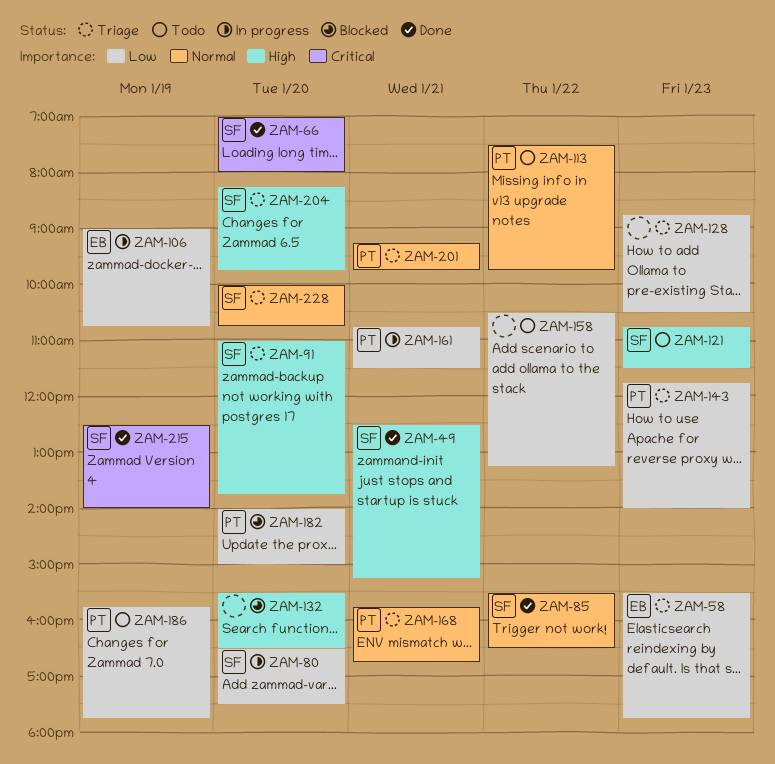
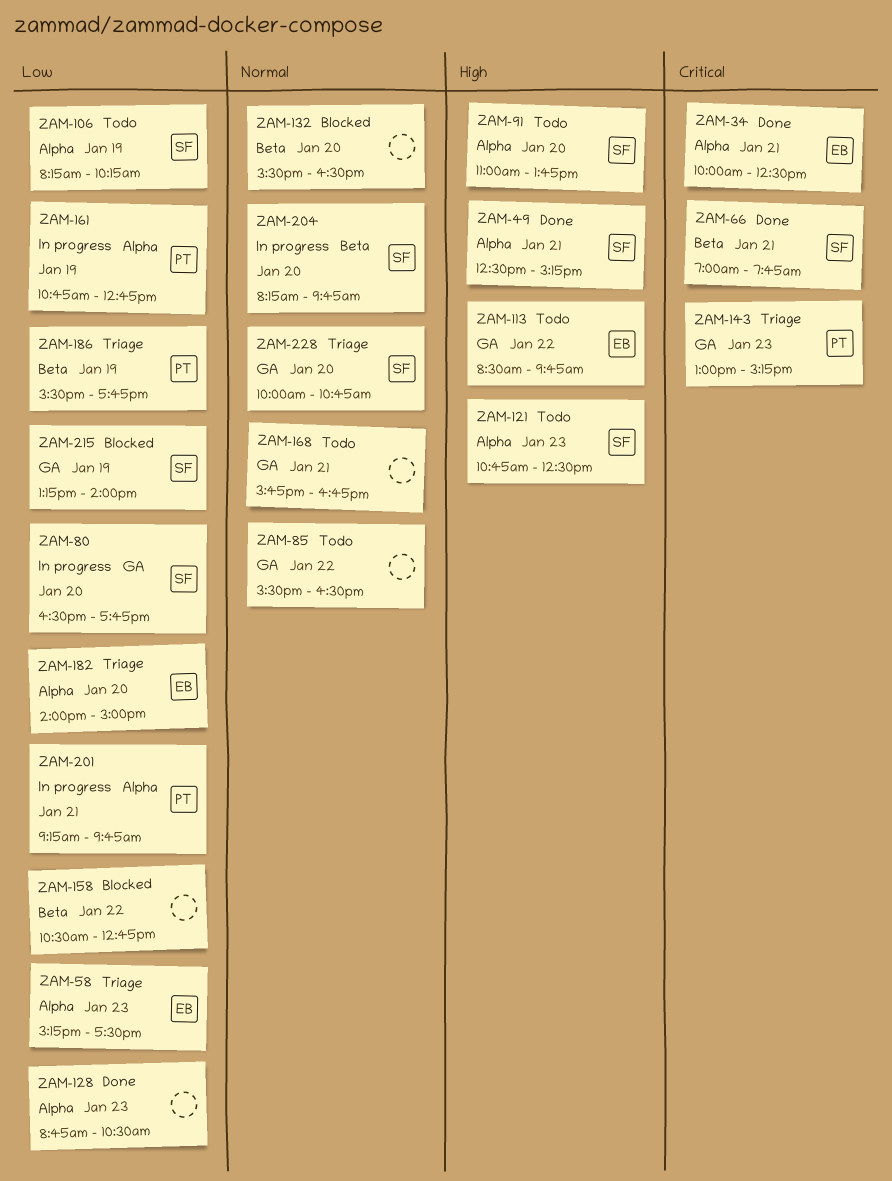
ZAM-34: none -> present
ZAM-58, begins: 15:30 -> 15:15
ZAM-58, ends: 17:45 -> 17:30
ZAM-66, day: Jan 20 -> Jan 21
ZAM-66, ends: 08:00 -> 07:45
ZAM-80, ends: 17:30 -> 17:45
ZAM-85, status: Done -> Todo
ZAM-85, owner: SF -> none
ZAM-91, status: Triage -> Todo
ZAM-106, status: In progress -> Todo
ZAM-106, owner: EB -> SF
ZAM-106, begins: 09:00 -> 08:15
ZAM-106, ends: 10:45 -> 10:15
ZAM-113, owner: PT -> EB
ZAM-113, priority: Normal -> High
ZAM-113, begins: 07:30 -> 08:30
ZAM-121, ends: 11:30 -> 12:30
ZAM-128, status: Triage -> Done
ZAM-132, priority: High -> Normal
ZAM-143, priority: Low -> Critical
ZAM-143, begins: 11:45 -> 13:00
ZAM-143, ends: 14:00 -> 15:15
ZAM-158, status: Todo -> Blocked
ZAM-158, ends: 13:15 -> 12:45
ZAM-161, day: Jan 21 -> Jan 19
ZAM-161, ends: 11:30 -> 12:45
ZAM-168, status: Triage -> Todo
ZAM-168, owner: PT -> none
ZAM-182, status: Blocked -> Triage
ZAM-182, owner: PT -> EB
ZAM-186, status: Todo -> Triage
ZAM-186, begins: 15:45 -> 15:30
ZAM-201, status: Triage -> In progress
ZAM-201, priority: Normal -> Low
ZAM-204, status: Triage -> In progress
ZAM-204, priority: High -> Normal
ZAM-215, status: Done -> Blocked
ZAM-215, priority: Critical -> Low
ZAM-215, begins: 12:30 -> 13:15

